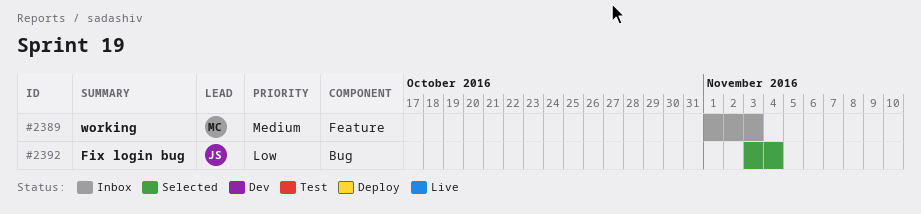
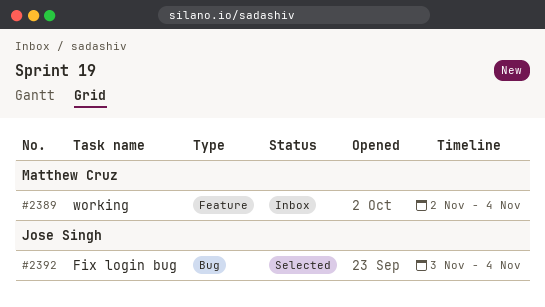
#2389, start: Nov 1 -> Nov 2
#2389, due: Nov 3 -> Nov 4

